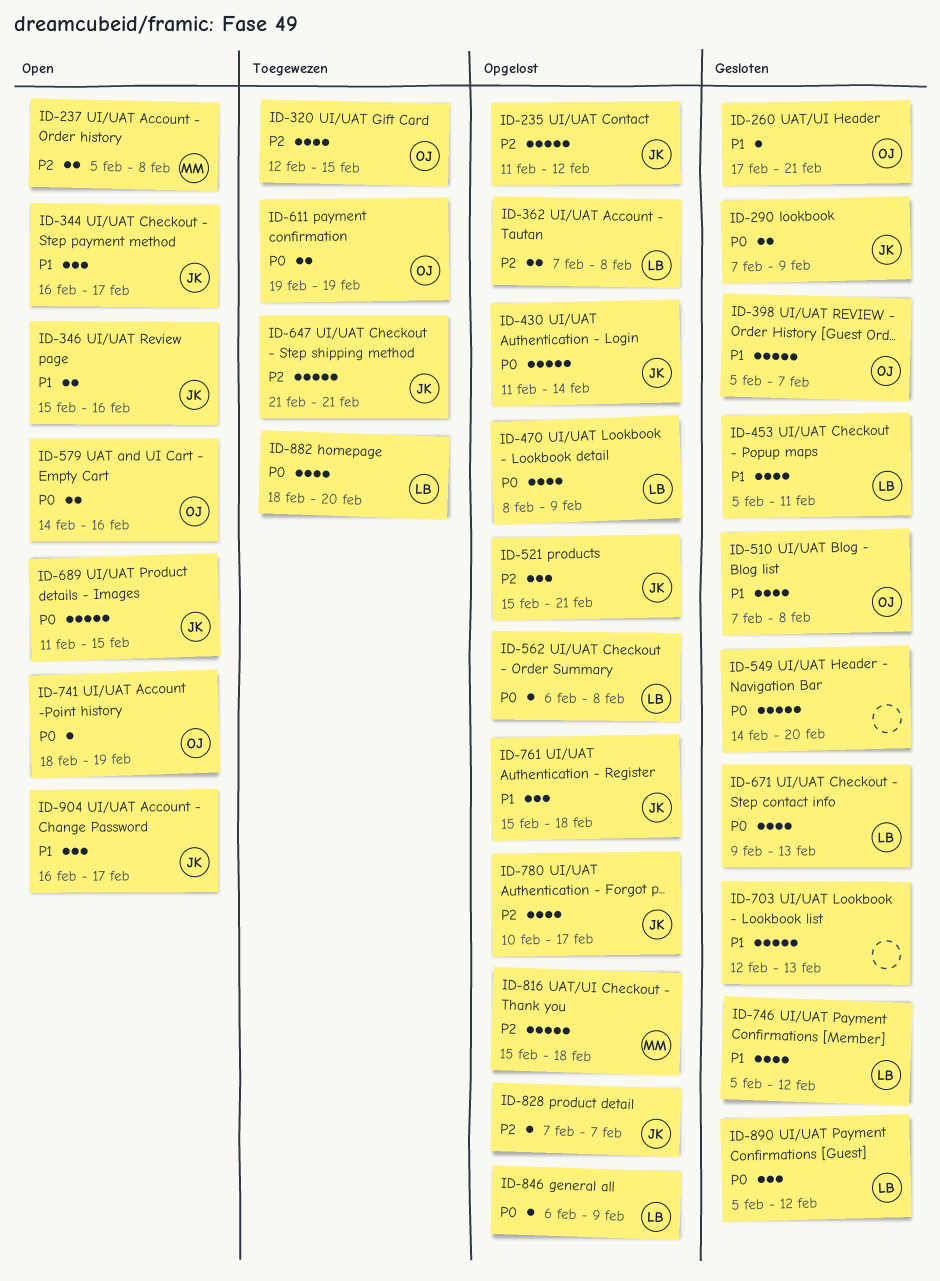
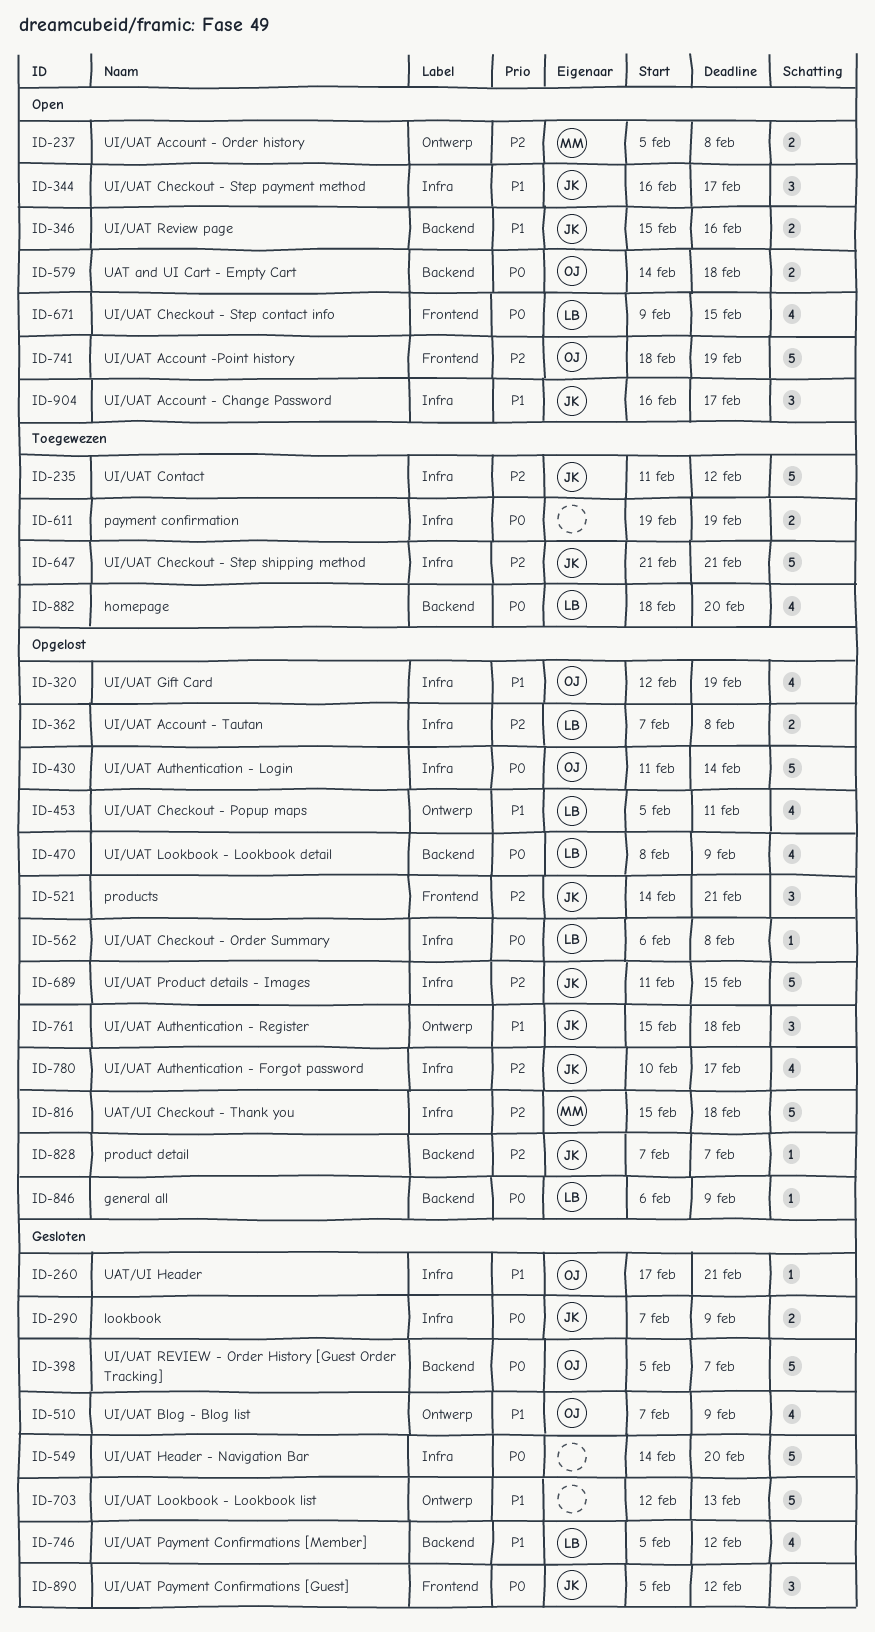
ID-235, status: Opgelost -> Toegewezen
ID-320, status: Toegewezen -> Opgelost
ID-320, priority: P2 -> P1
ID-320, due: Feb 15 -> Feb 19
ID-398, priority: P1 -> P0
ID-430, owner: JK -> OJ
ID-453, status: Gesloten -> Opgelost
ID-510, due: Feb 8 -> Feb 9
ID-521, start: Feb 15 -> Feb 14
ID-579, due: Feb 16 -> Feb 18
ID-611, owner: OJ -> none
ID-671, status: Gesloten -> Open
ID-671, due: Feb 13 -> Feb 15
ID-689, status: Open -> Opgelost
ID-689, priority: P0 -> P2
ID-741, priority: P0 -> P2
ID-741, estimate: 1 -> 5
ID-890, owner: LB -> JK

